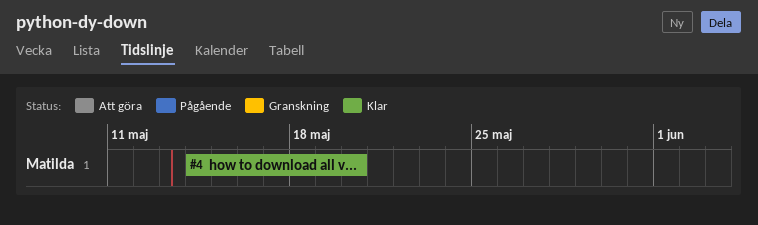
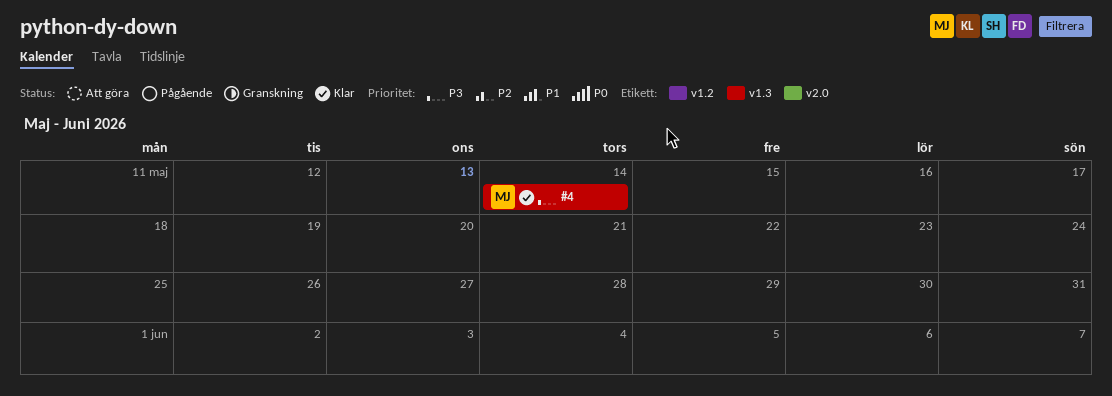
#4, due: May 20 -> May 14

